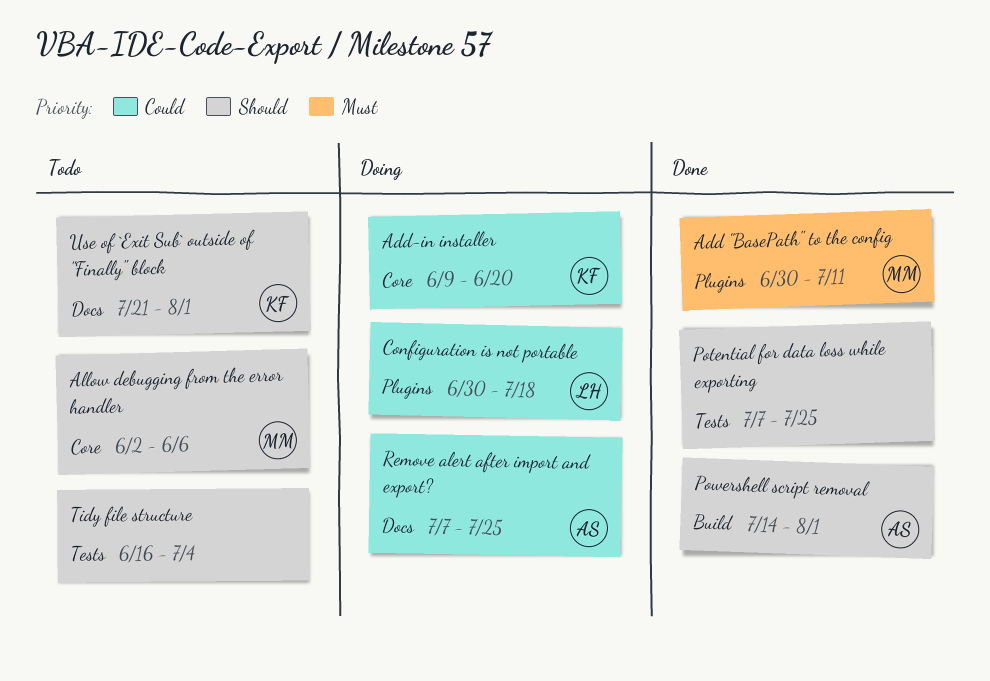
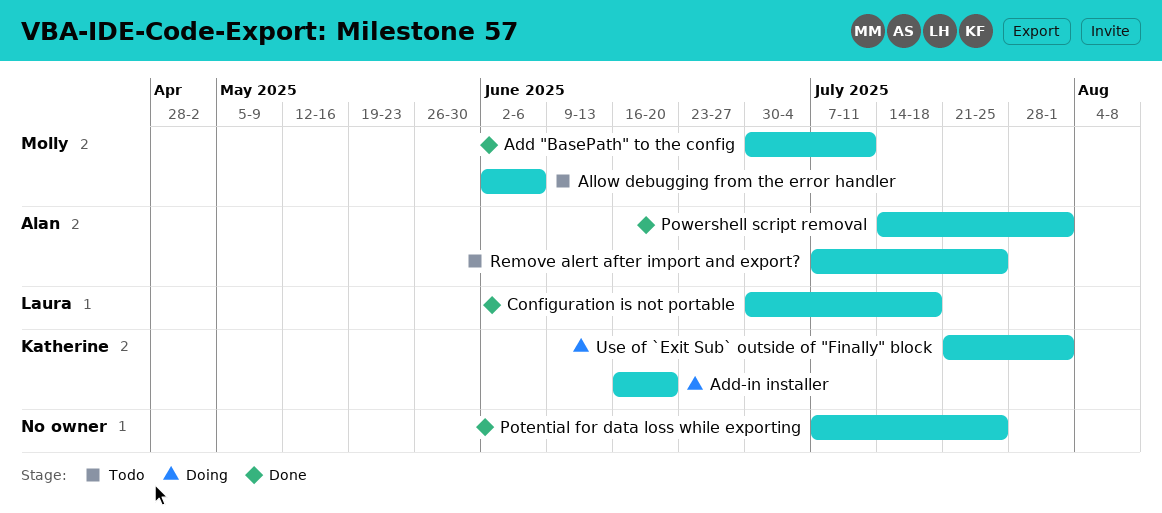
Add-in installer, start: Jun 9 -> Jun 16
Configuration is not portable, status: Doing -> Done
Remove alert after import and export?, status: Doing -> Todo
Tidy file structure: present -> none
Use of `Exit Sub` outside of "Finally" block, status: Todo -> Doing

